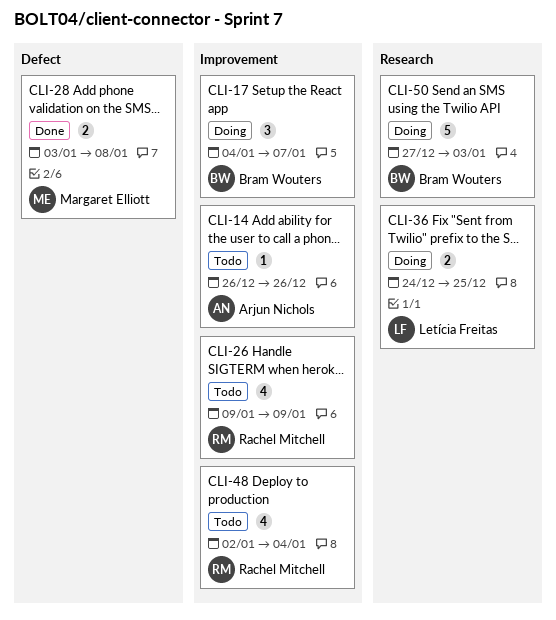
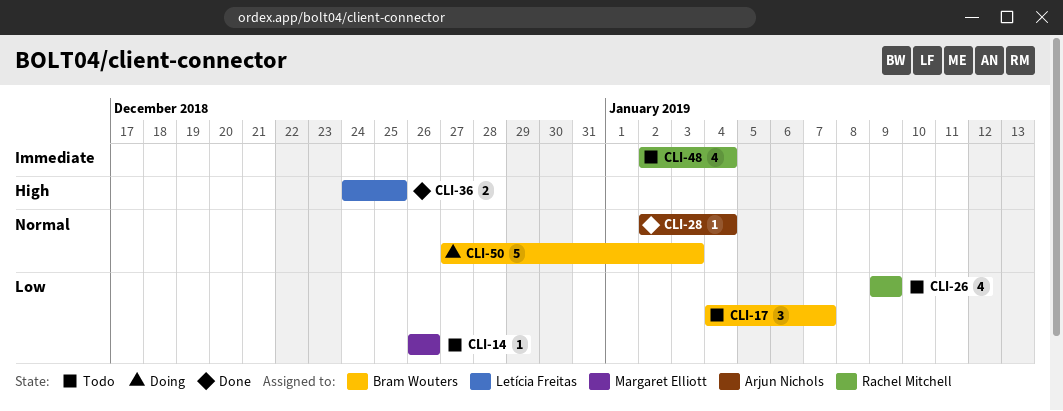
CLI-14, owner: Arjun Nichols -> Margaret Elliott
CLI-17, status: Doing -> Todo
CLI-28, owner: Margaret Elliott -> Arjun Nichols
CLI-28, estimate: 2 -> 1
CLI-28, start: Jan 3 -> Jan 2
CLI-28, due: Jan 8 -> Jan 4
CLI-36, status: Doing -> Done

